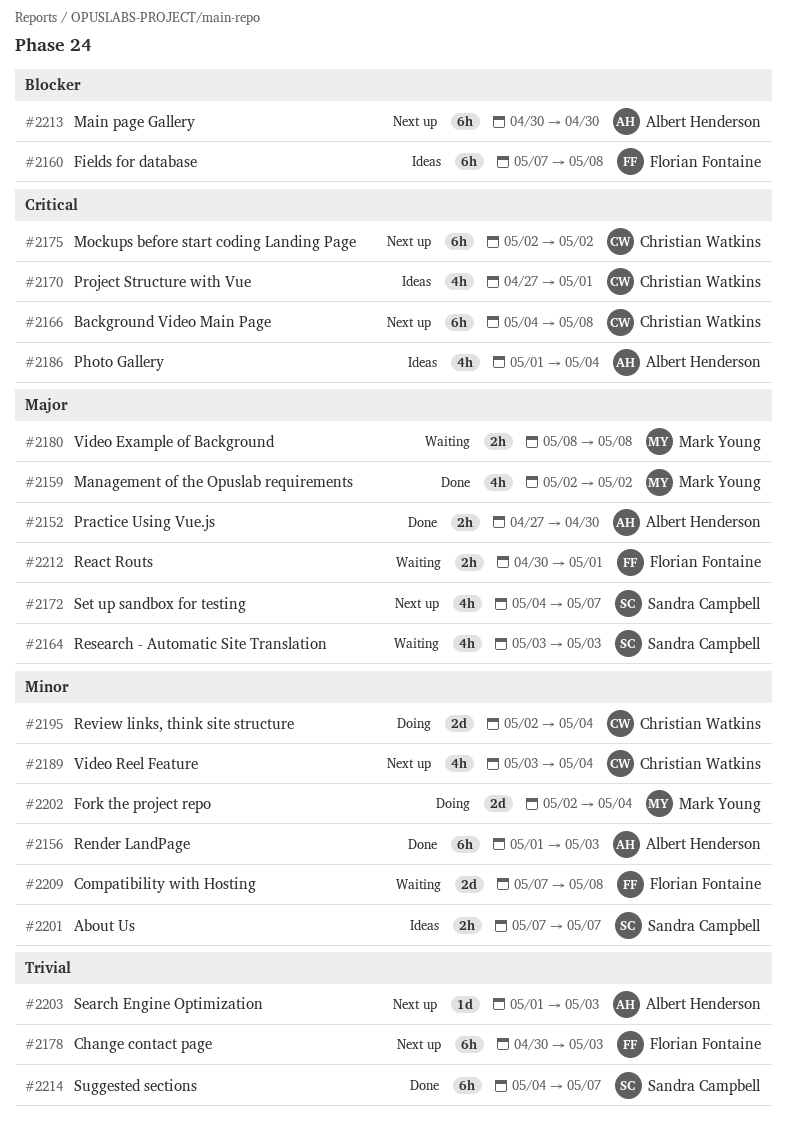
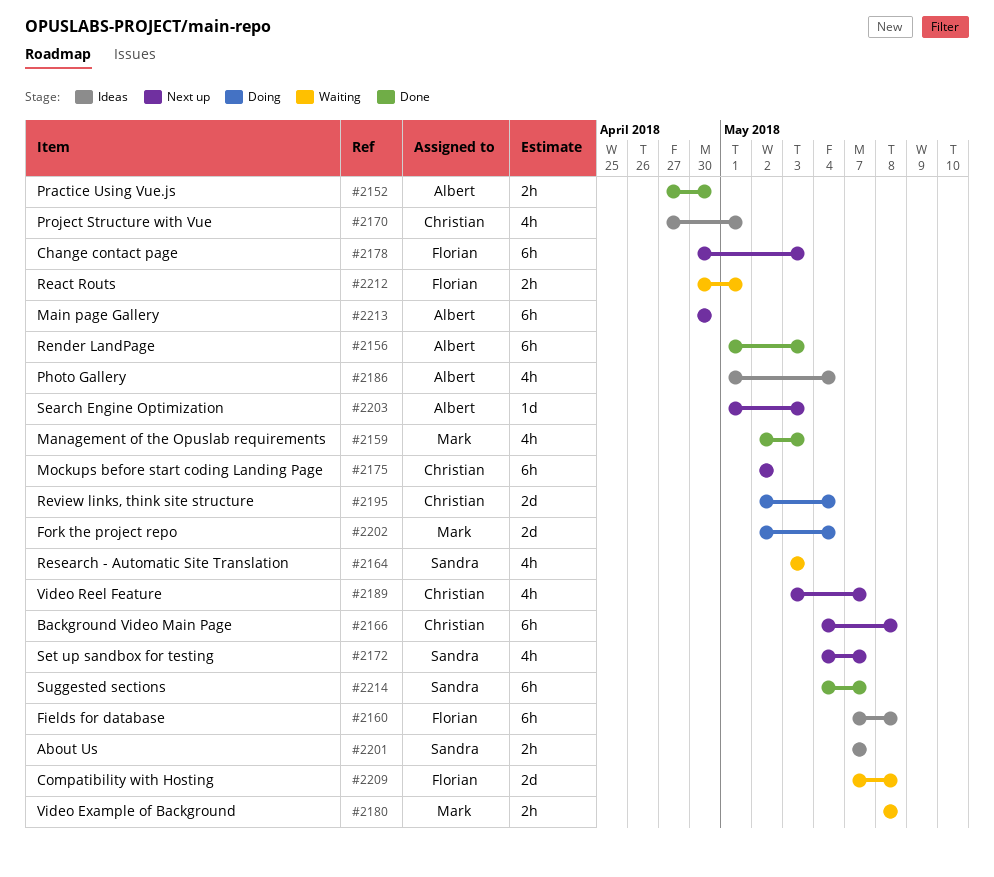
#2159, due: May 2 -> May 3
#2189, due: May 4 -> May 7

